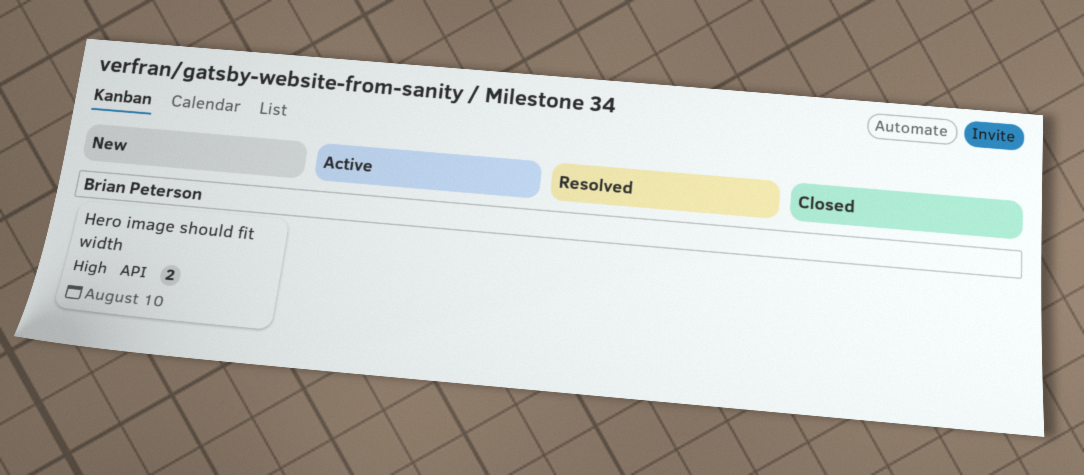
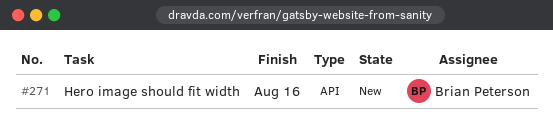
Hero image should fit width, due: Aug 10 -> Aug 16

